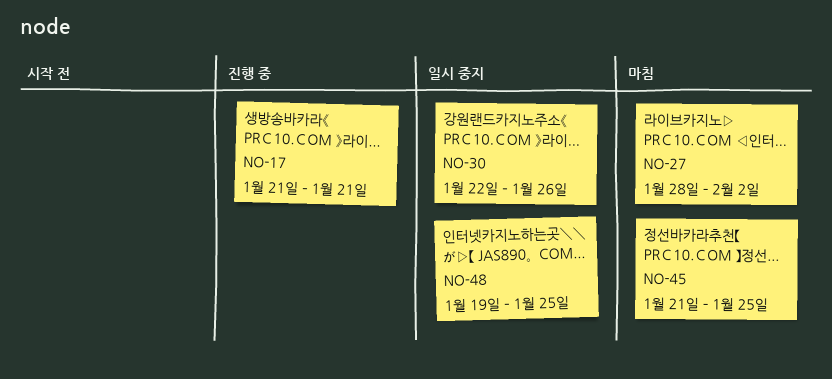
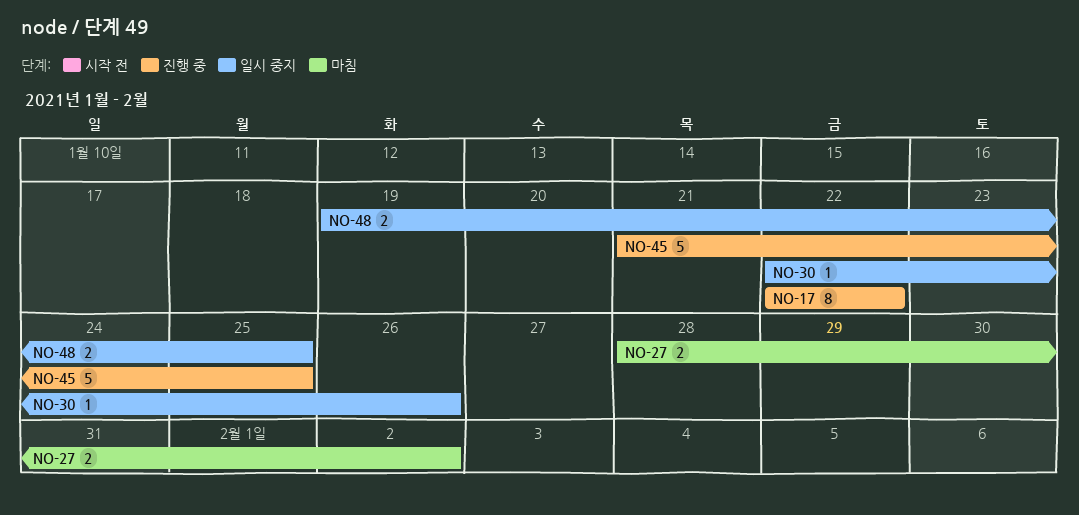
NO-17, start: Jan 21 -> Jan 22
NO-17, due: Jan 21 -> Jan 22
NO-45, status: 마침 -> 진행 중

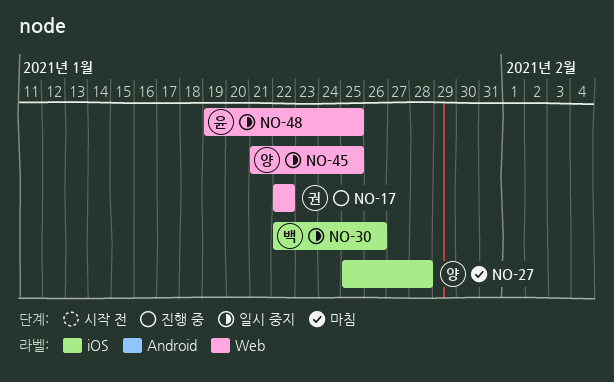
NO-27, start: Jan 28 -> Jan 25
NO-27, due: Feb 2 -> Jan 28
NO-45, status: 진행 중 -> 일시 중지

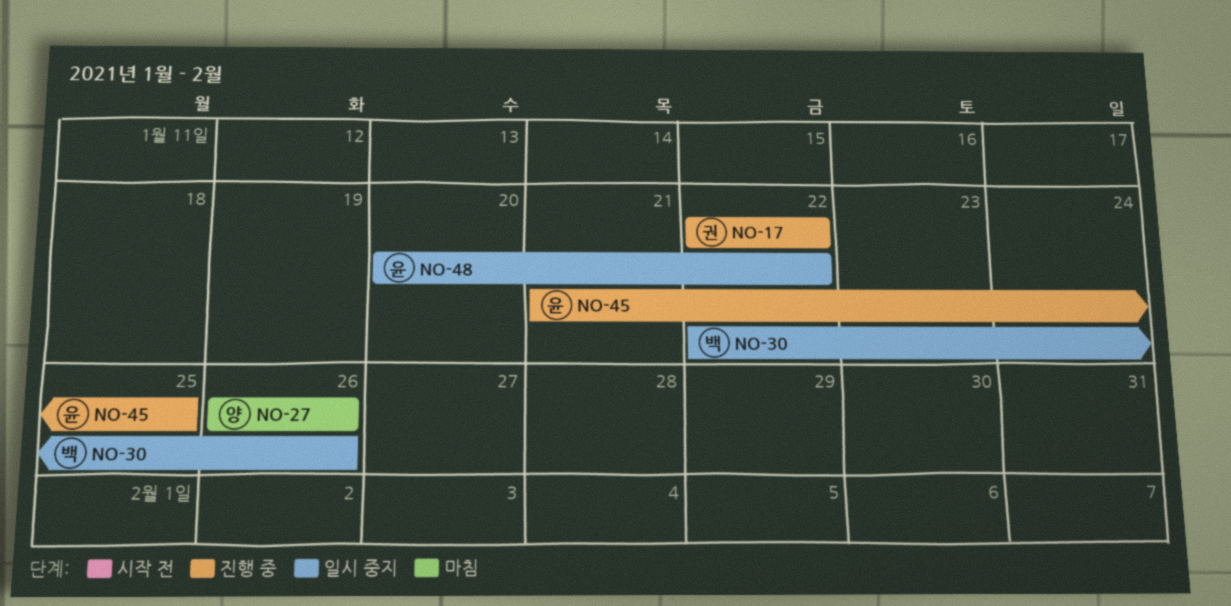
NO-27, start: Jan 25 -> Jan 26
NO-27, due: Jan 28 -> Jan 26
NO-45, status: 일시 중지 -> 진행 중
NO-45, owner: 양 -> 윤
NO-48, start: Jan 19 -> Jan 20
NO-48, due: Jan 25 -> Jan 22

